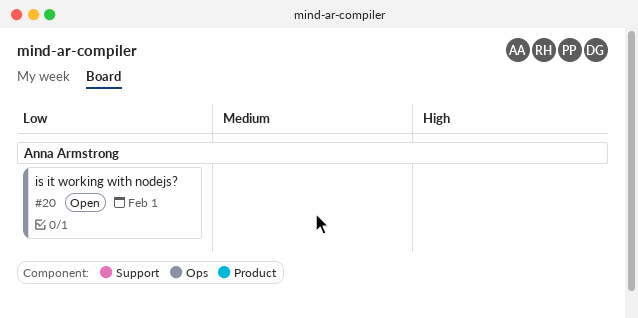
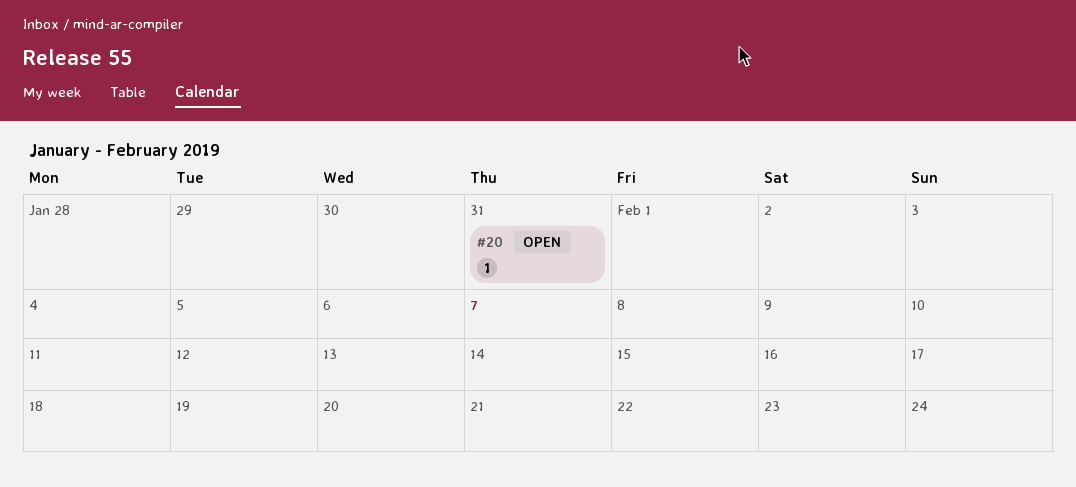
#20, due: Feb 1 -> Jan 31

